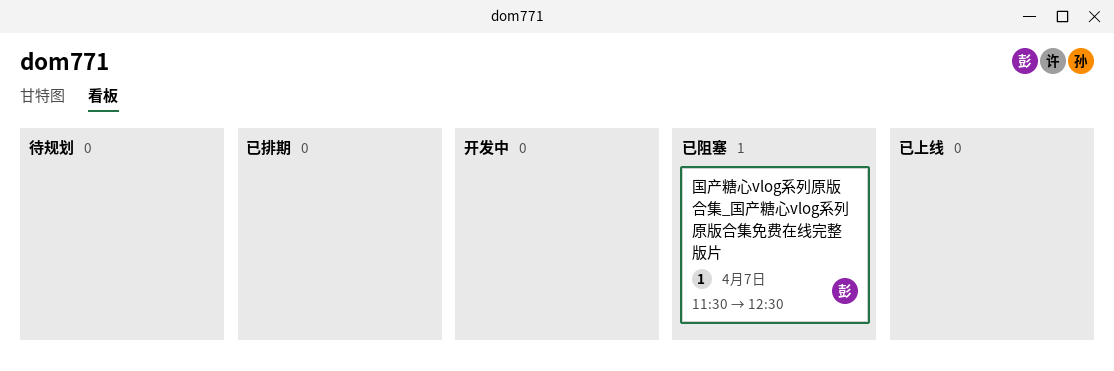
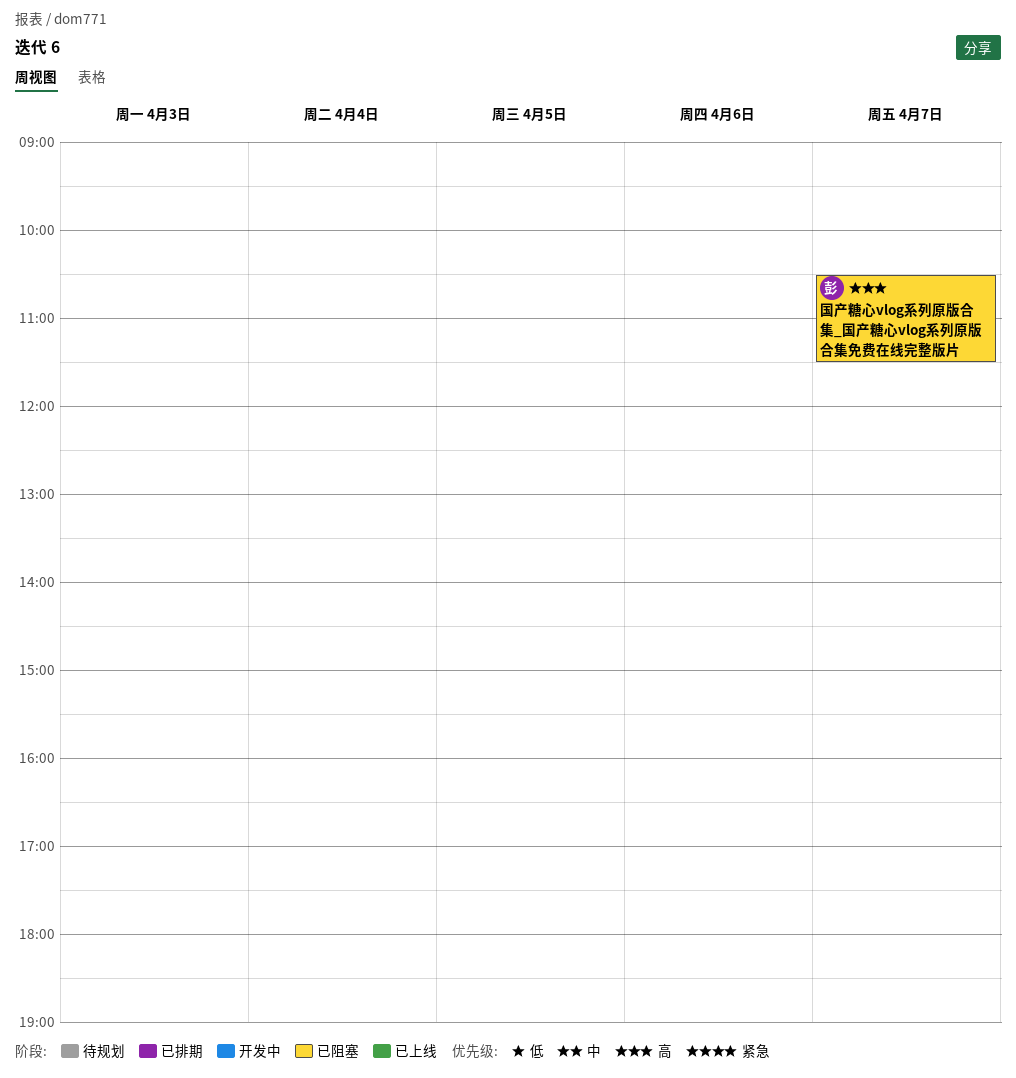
国产糖心vlog系列原版合集_国产糖心vlog系列原版合集免费在线完整版片, begins: 11:30 -> 10:30
国产糖心vlog系列原版合集_国产糖心vlog系列原版合集免费在线完整版片, ends: 12:30 -> 11:30

